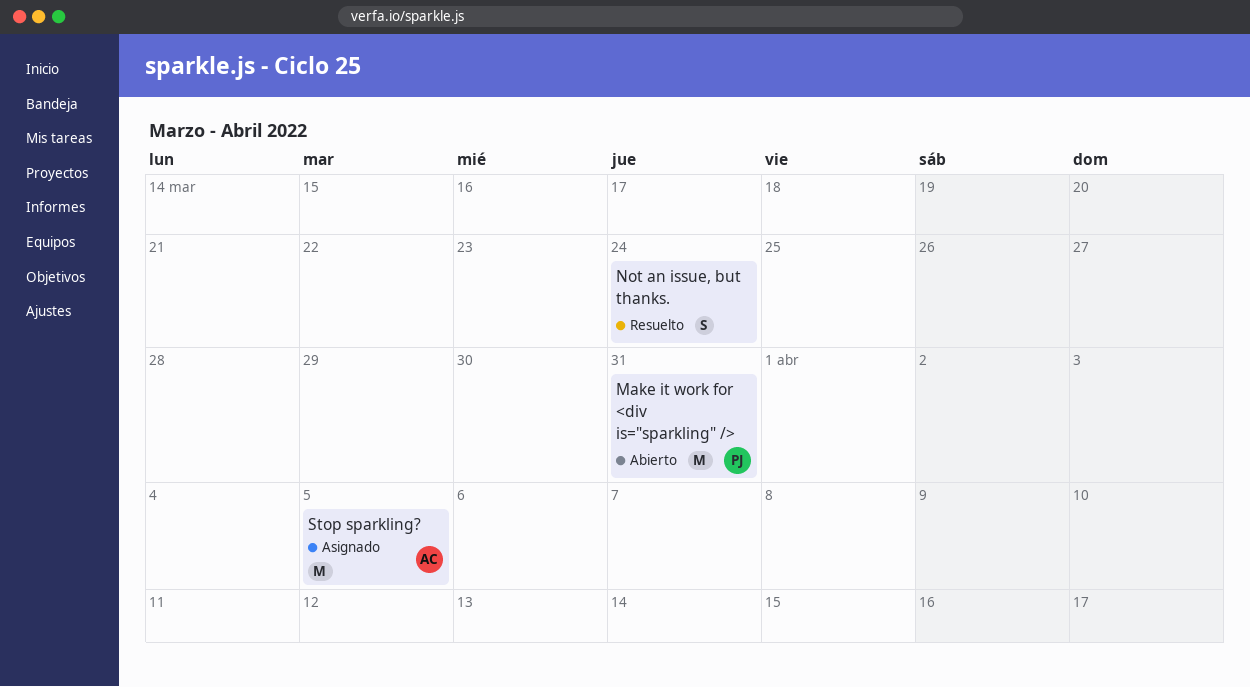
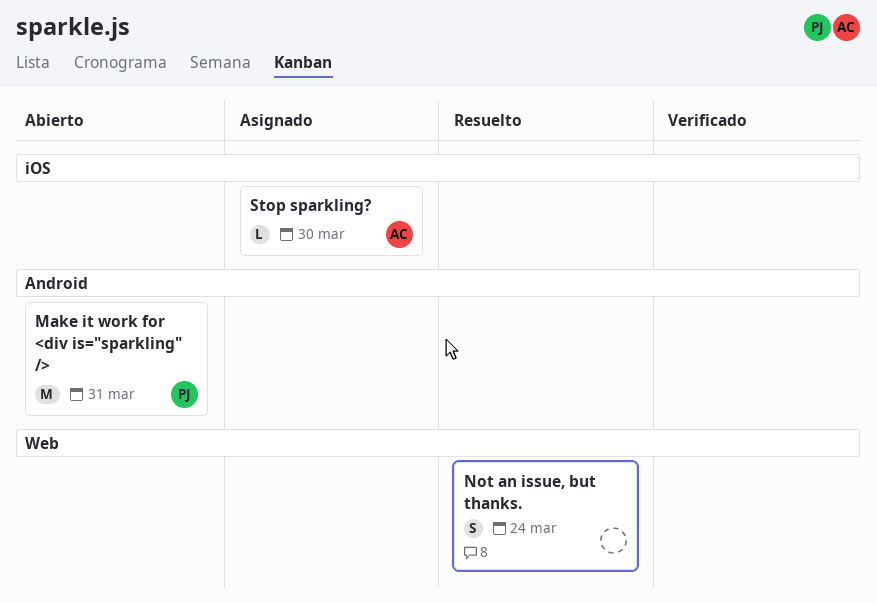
Stop sparkling?, estimate: M -> L
Stop sparkling?, due: Apr 5 -> Mar 30

